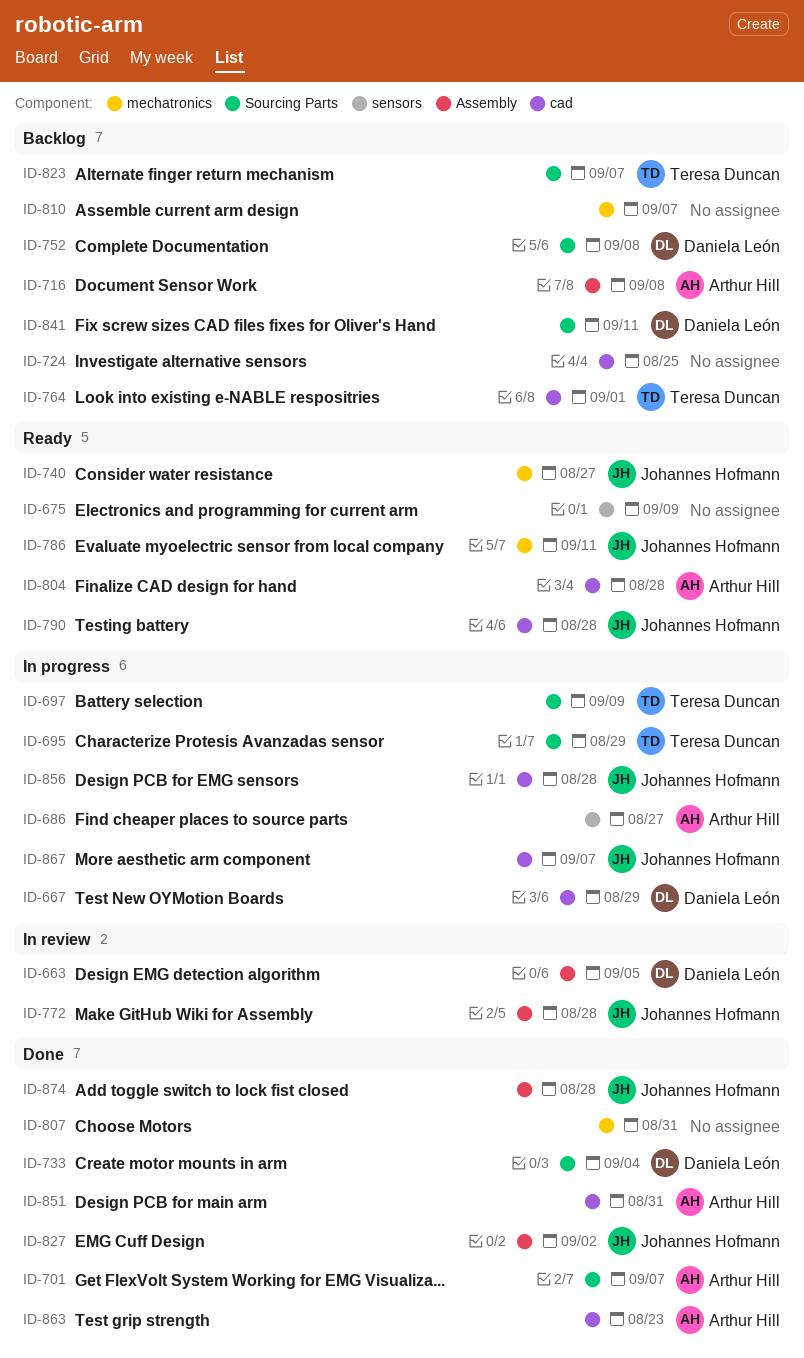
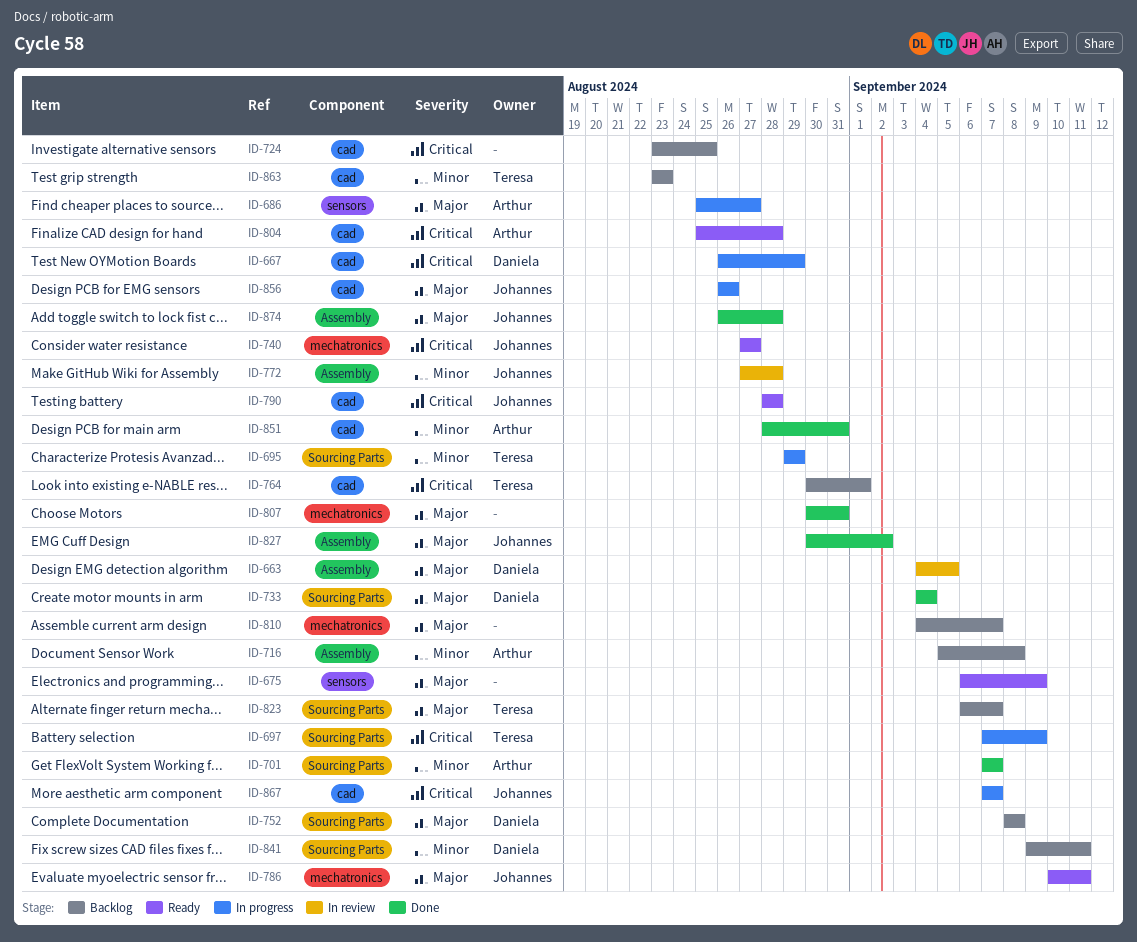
ID-856, due: Aug 28 -> Aug 26
ID-863, status: Done -> Backlog
ID-863, owner: Arthur Hill -> Teresa Duncan

